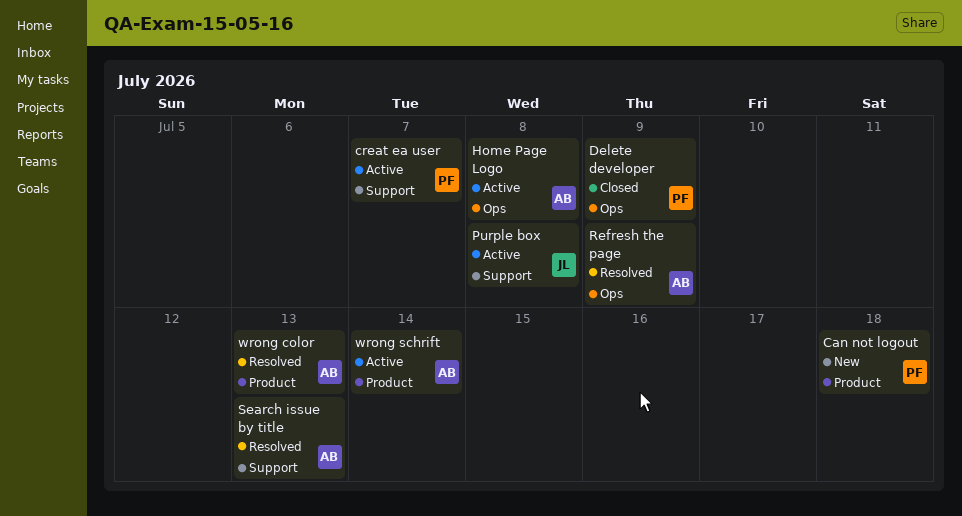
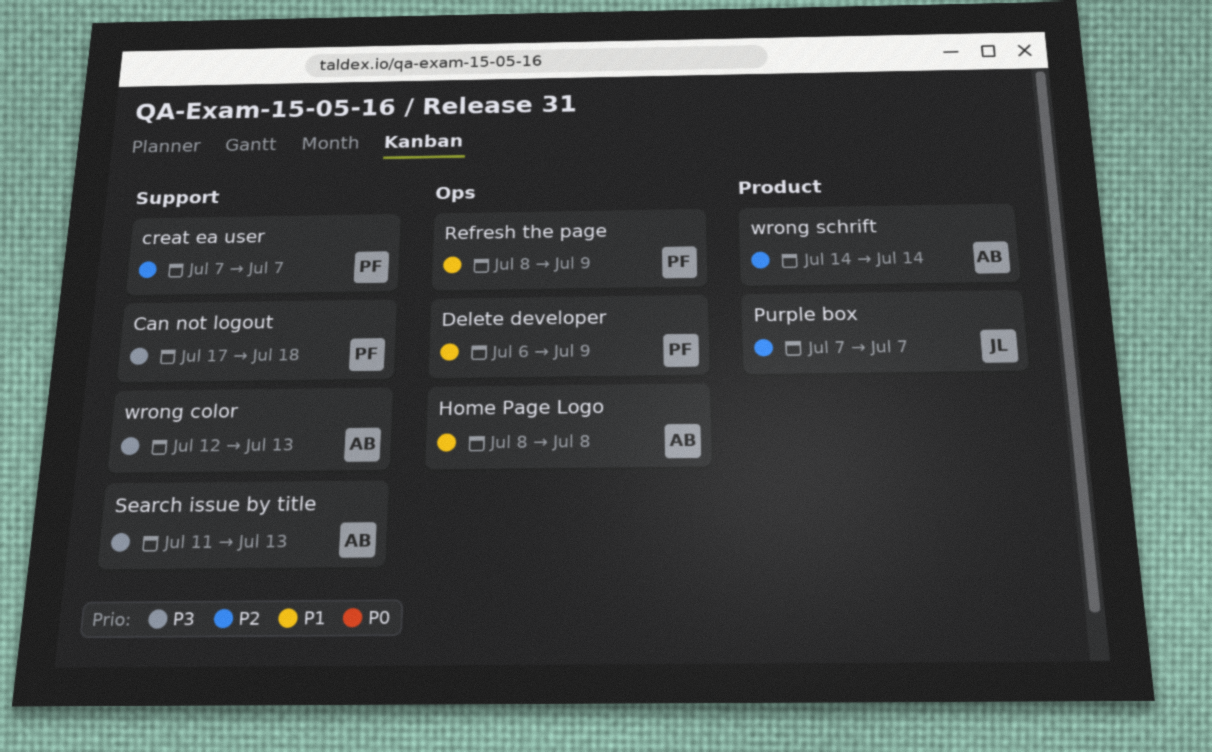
Can not logout, label: Product -> Support
Purple box, label: Support -> Product
Purple box, due: Jul 8 -> Jul 7
Refresh the page, owner: AB -> PF
wrong color, label: Product -> Support

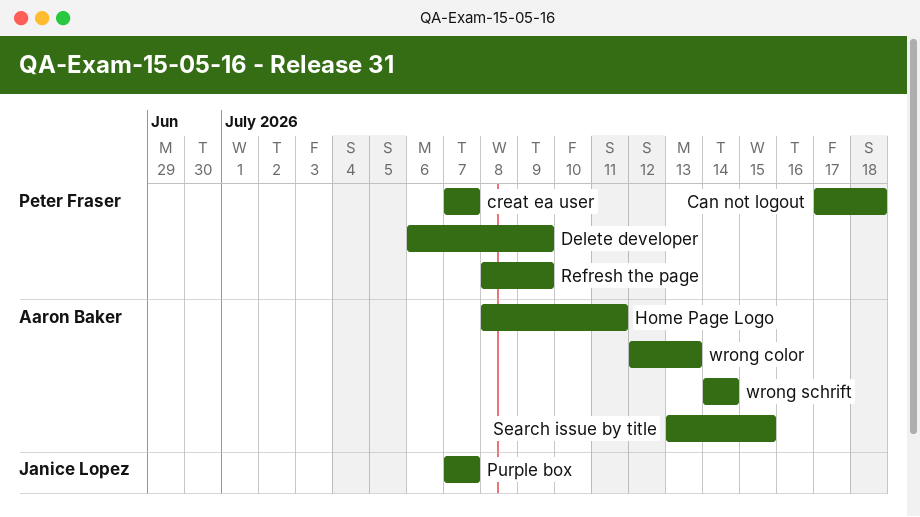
Home Page Logo, due: Jul 8 -> Jul 11
Search issue by title, start: Jul 11 -> Jul 13
Search issue by title, due: Jul 13 -> Jul 15

